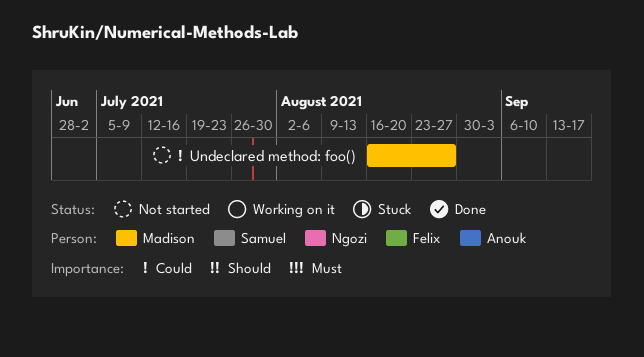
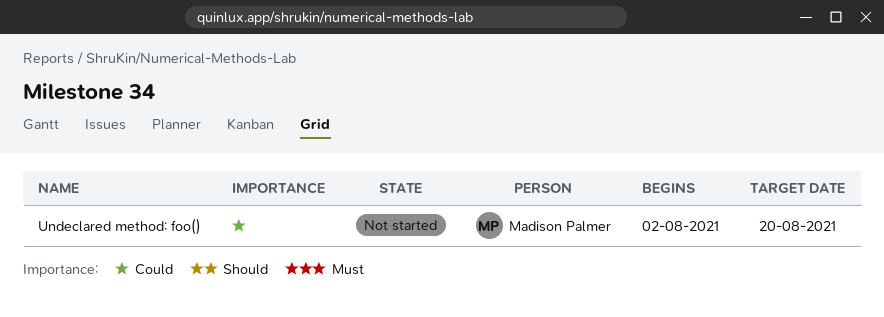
Undeclared method: foo(), start: Aug 16 -> Aug 2
Undeclared method: foo(), due: Aug 27 -> Aug 20

